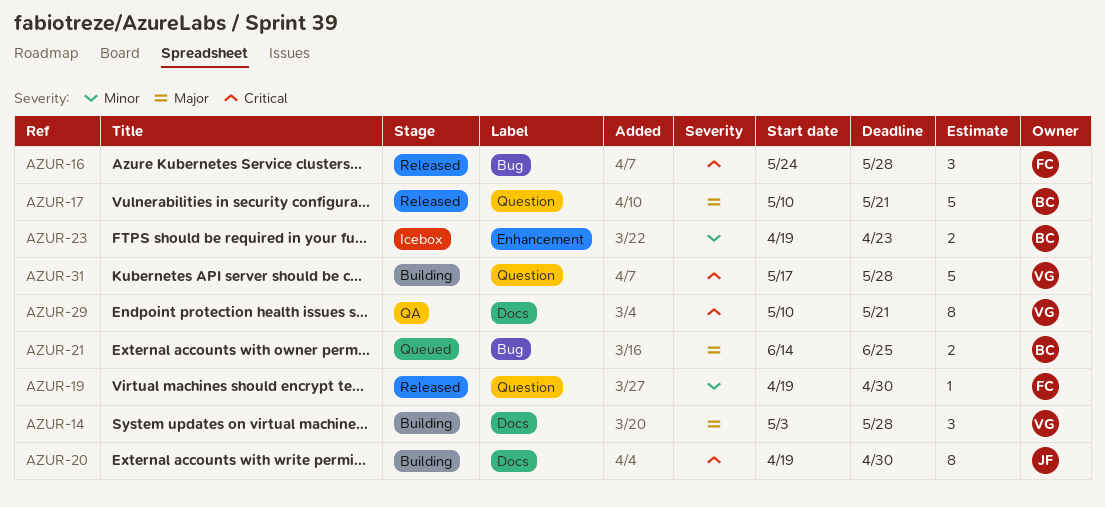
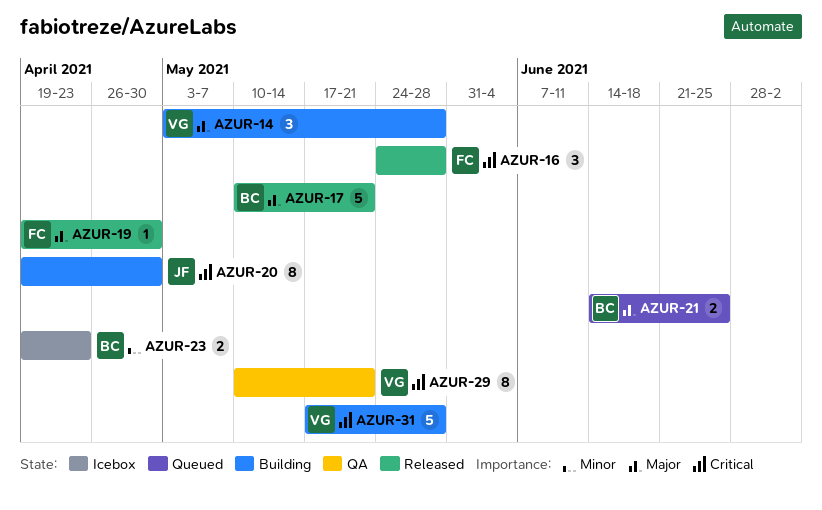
AZUR-19, priority: Minor -> Major

